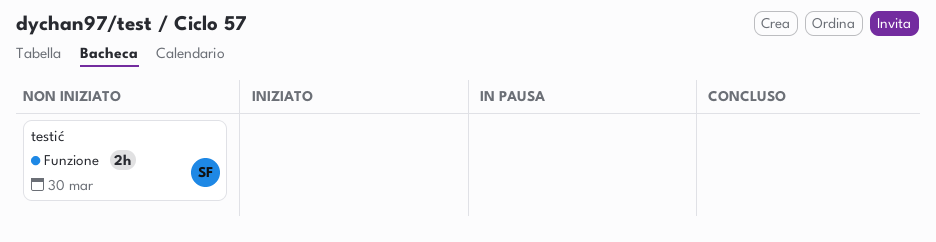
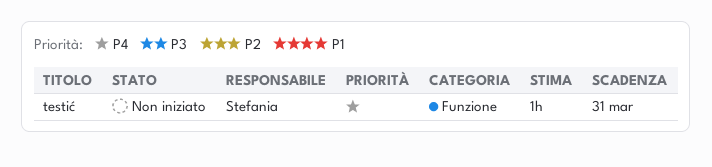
testić, estimate: 2h -> 1h
testić, due: Mar 30 -> Mar 31

